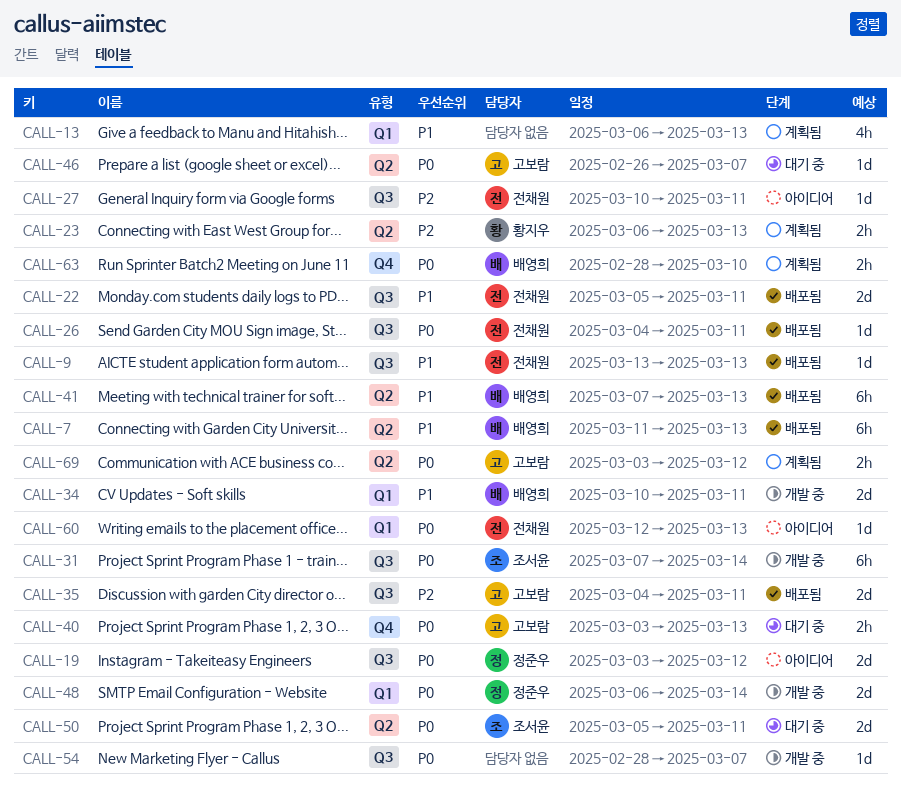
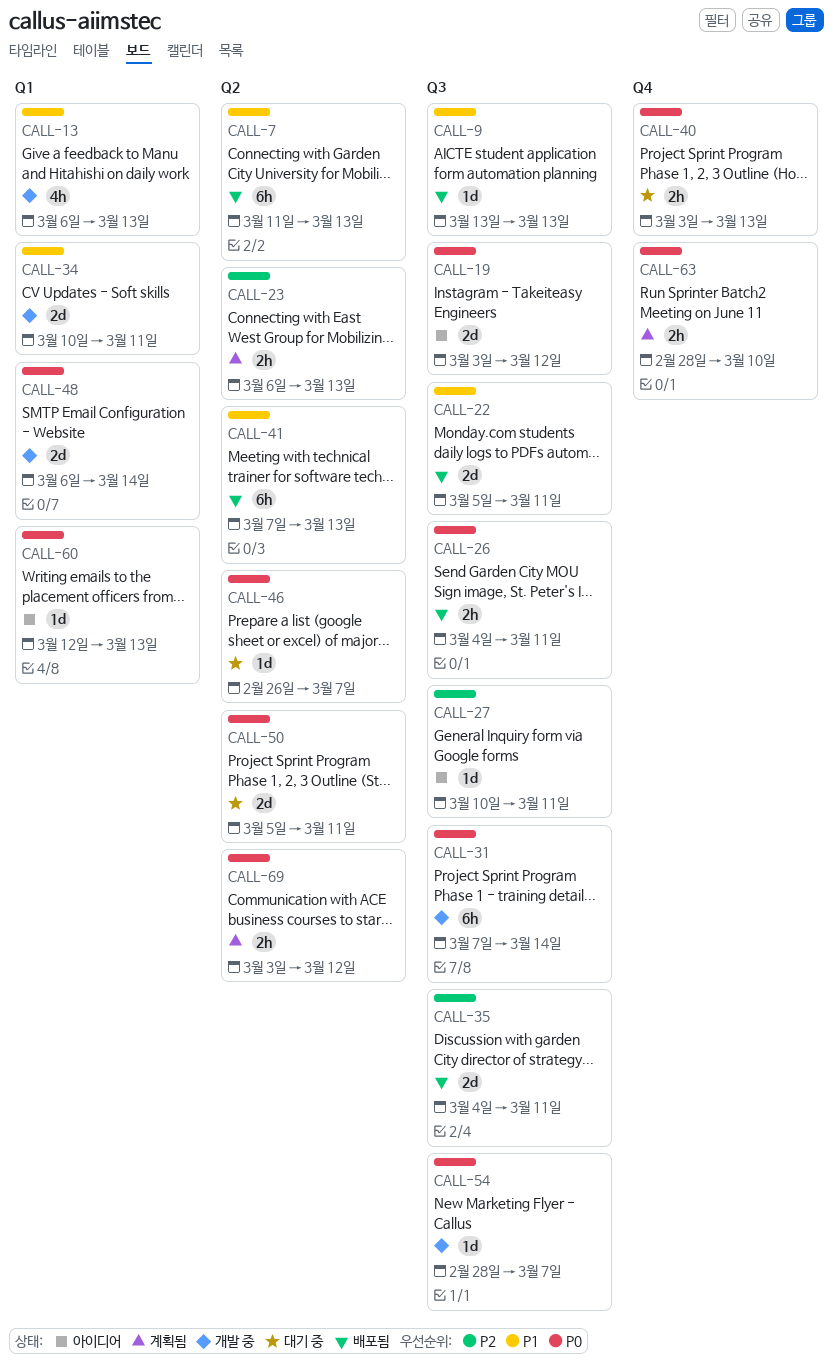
CALL-13, status: 계획됨 -> 개발 중
CALL-26, estimate: 1d -> 2h

